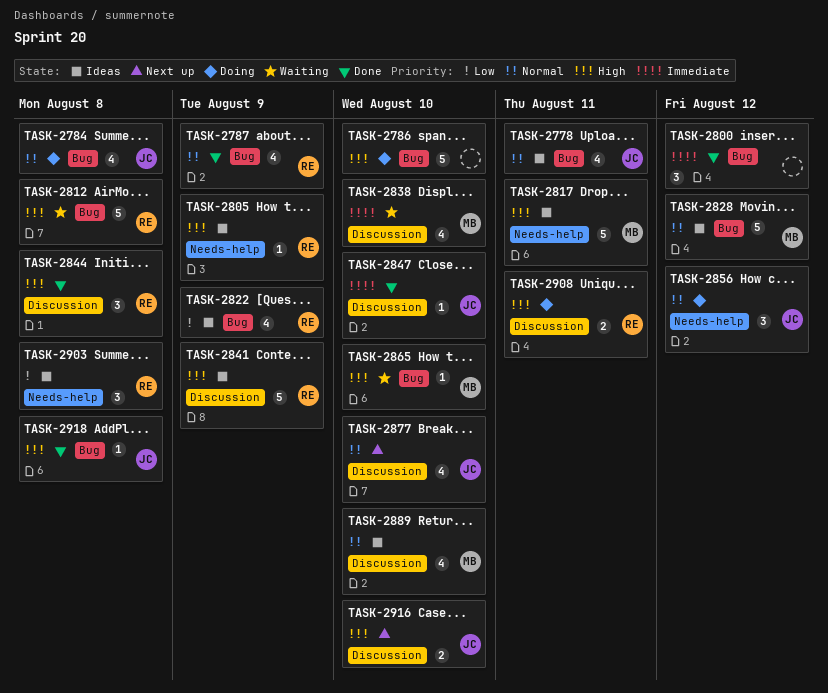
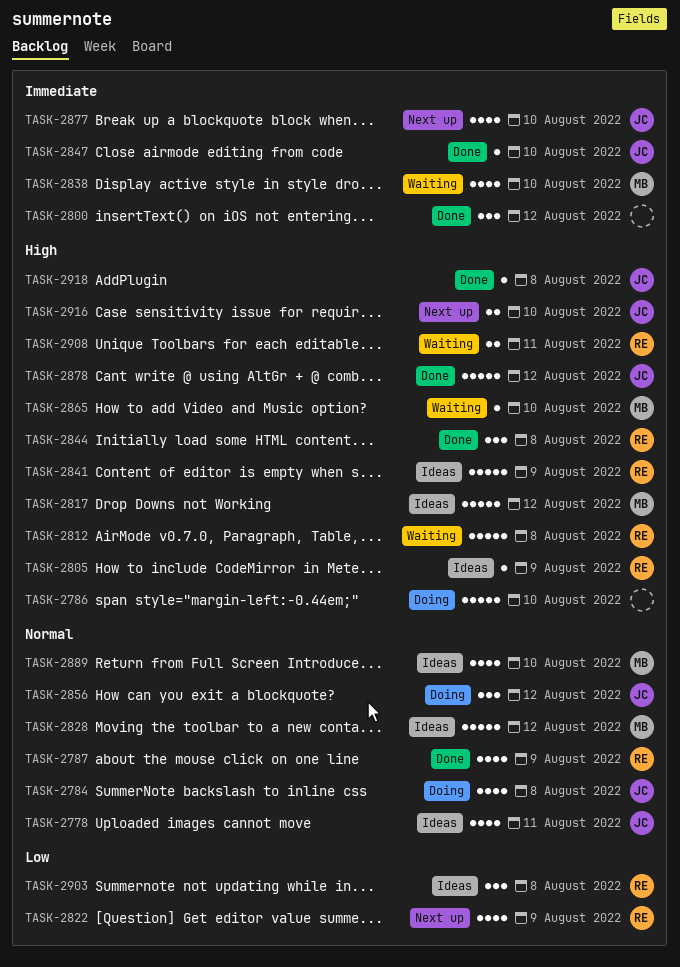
TASK-2817, due: Aug 11 -> Aug 12
TASK-2822, status: Ideas -> Next up
TASK-2877, priority: Normal -> Immediate
TASK-2878: none -> present
TASK-2908, status: Doing -> Waiting

